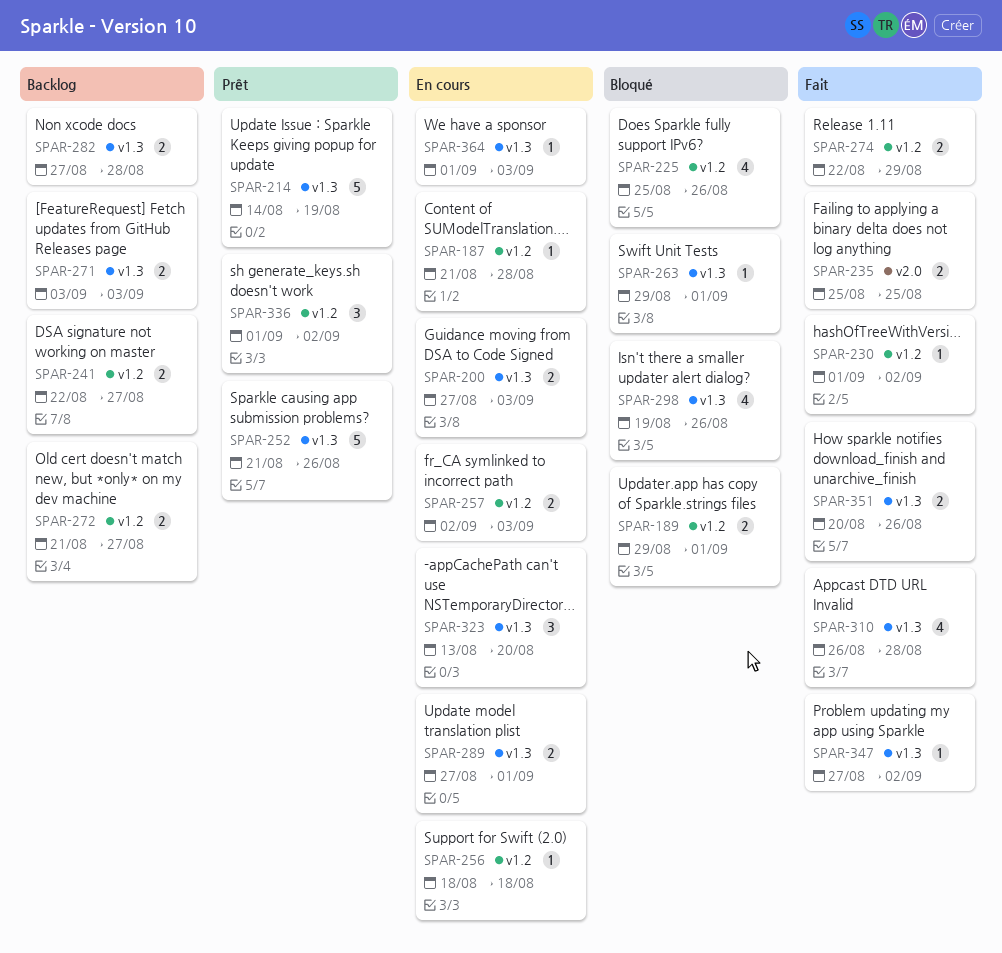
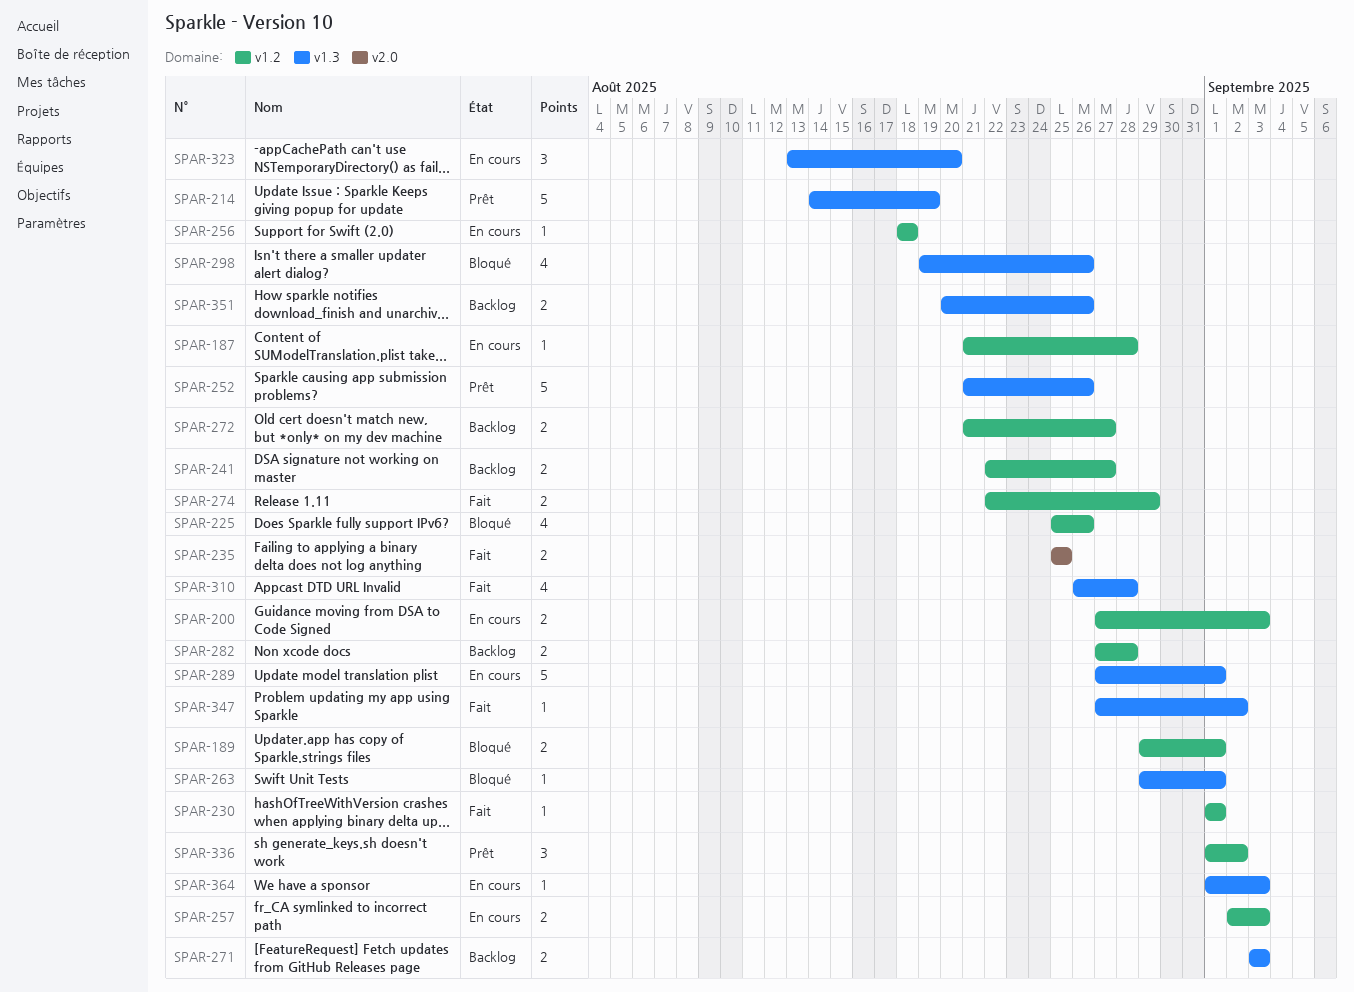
SPAR-200, label: v1.3 -> v1.2
SPAR-230, due: Sep 2 -> Sep 1
SPAR-282, label: v1.3 -> v1.2
SPAR-289, estimate: 2 -> 5
SPAR-351, status: Fait -> Backlog

